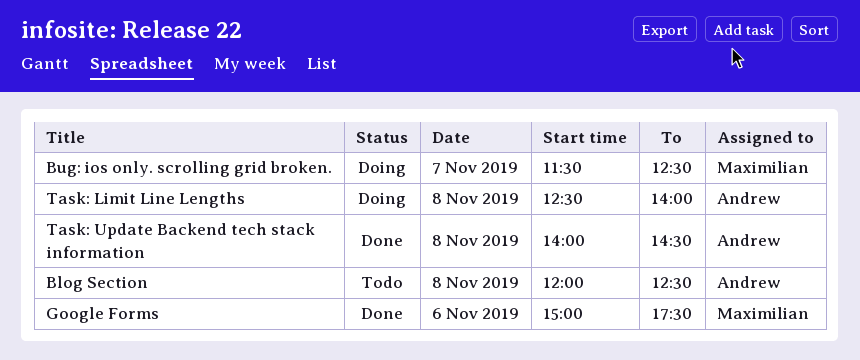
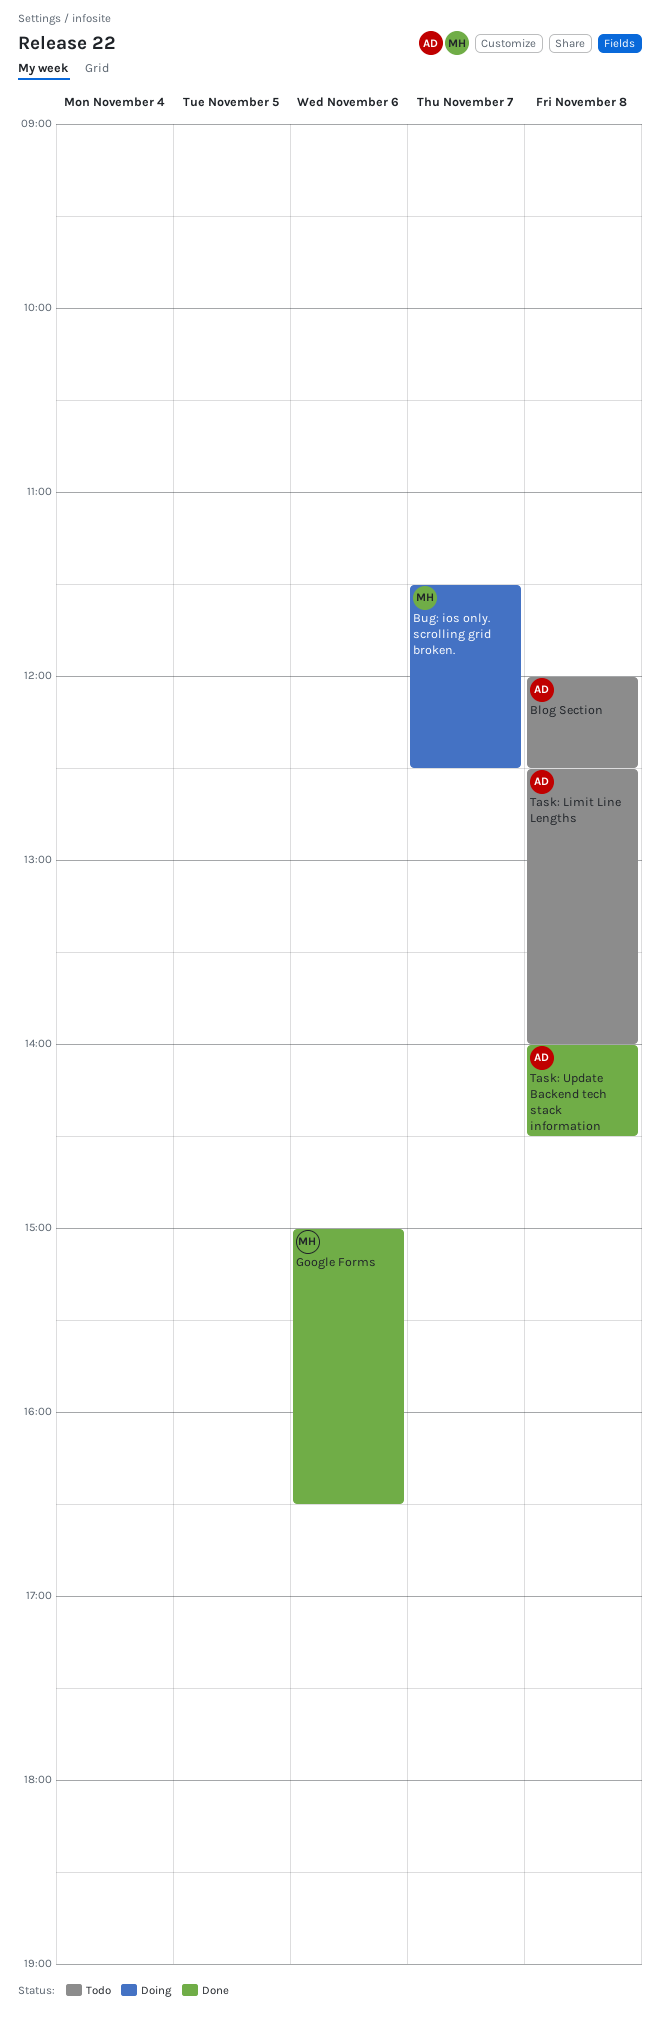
Google Forms, ends: 17:30 -> 16:30
Task: Limit Line Lengths, status: Doing -> Todo

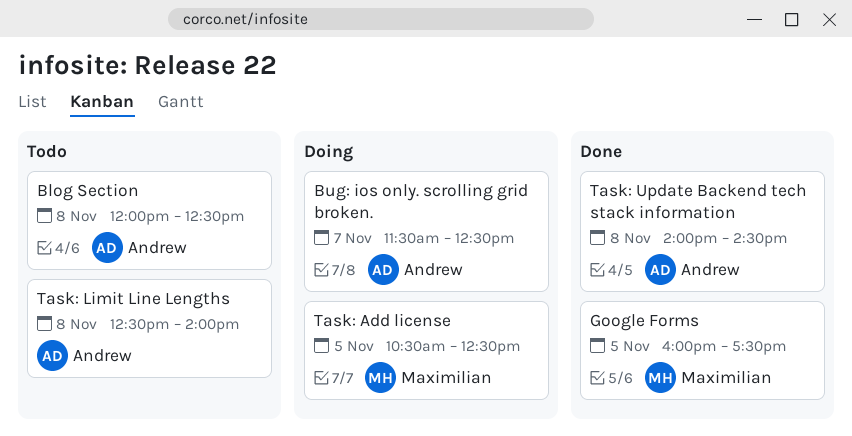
Bug: ios only. scrolling grid broken., owner: Maximilian -> Andrew
Google Forms, day: Nov 6 -> Nov 5
Google Forms, begins: 15:00 -> 16:00
Google Forms, ends: 16:30 -> 17:30
Task: Add license: none -> present

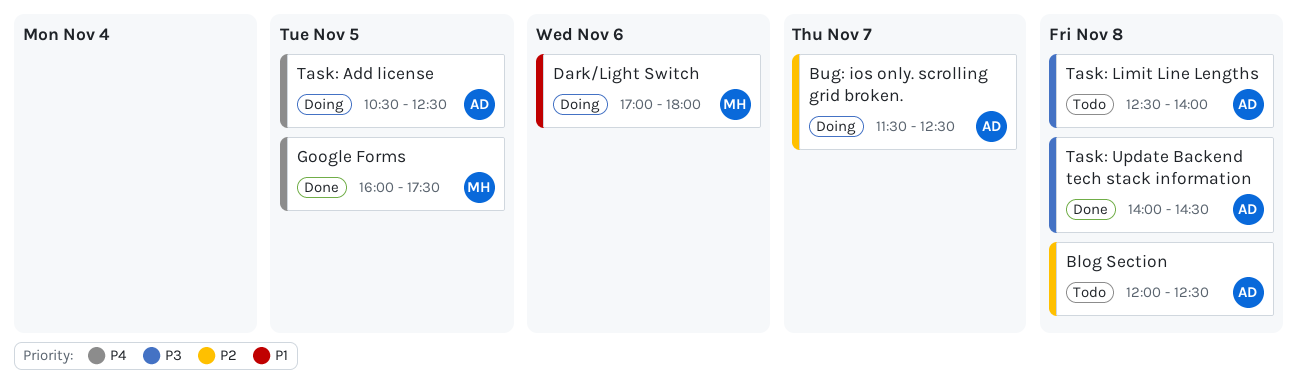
Dark/Light Switch: none -> present
Task: Add license, owner: Maximilian -> Andrew

